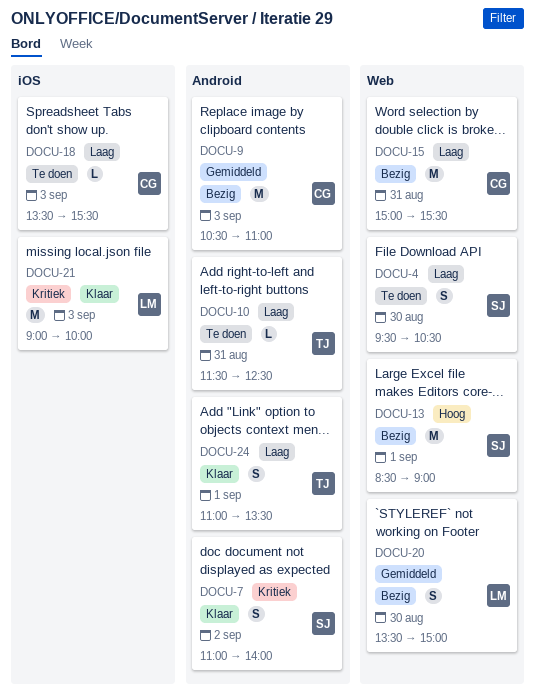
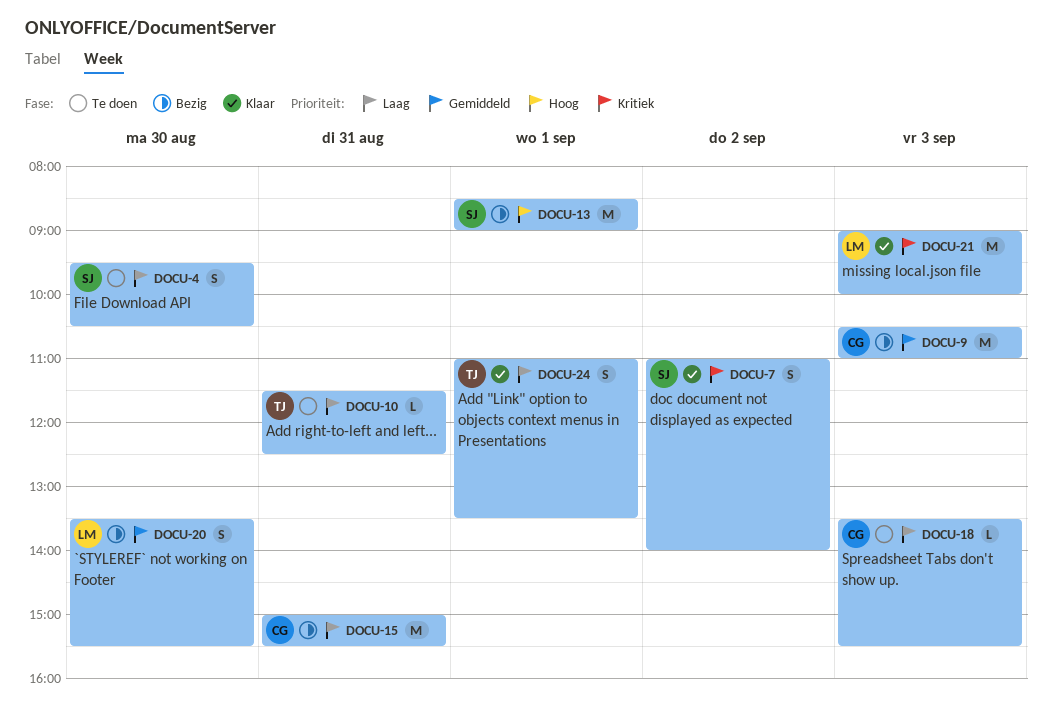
DOCU-20, ends: 15:00 -> 15:30

